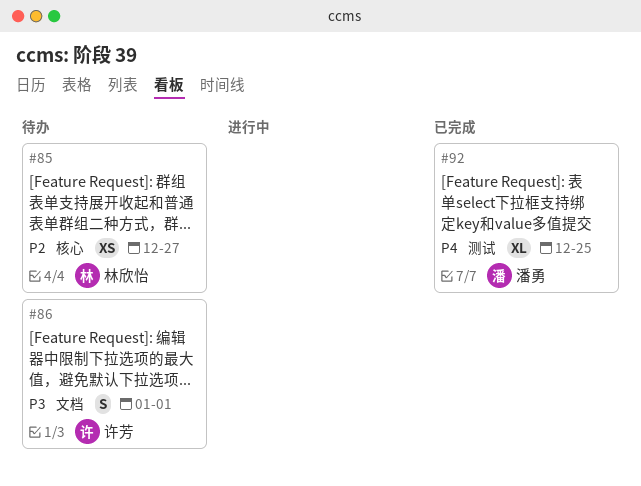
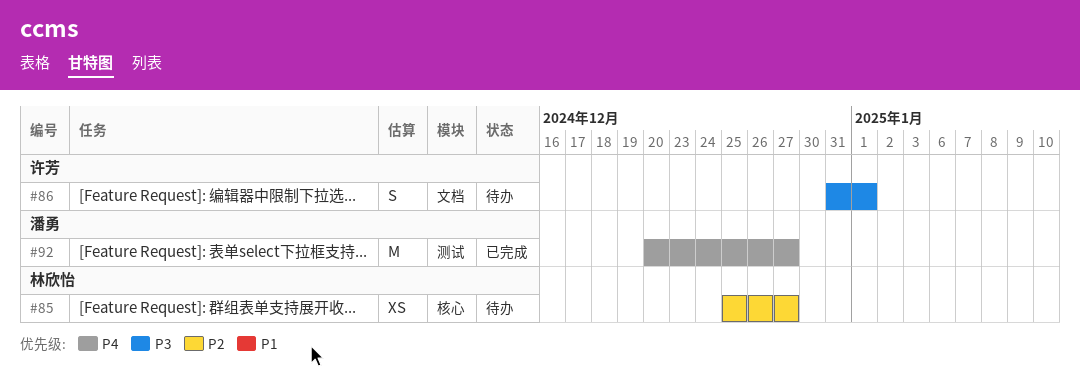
#92, estimate: XL -> M
#92, due: Dec 25 -> Dec 27

